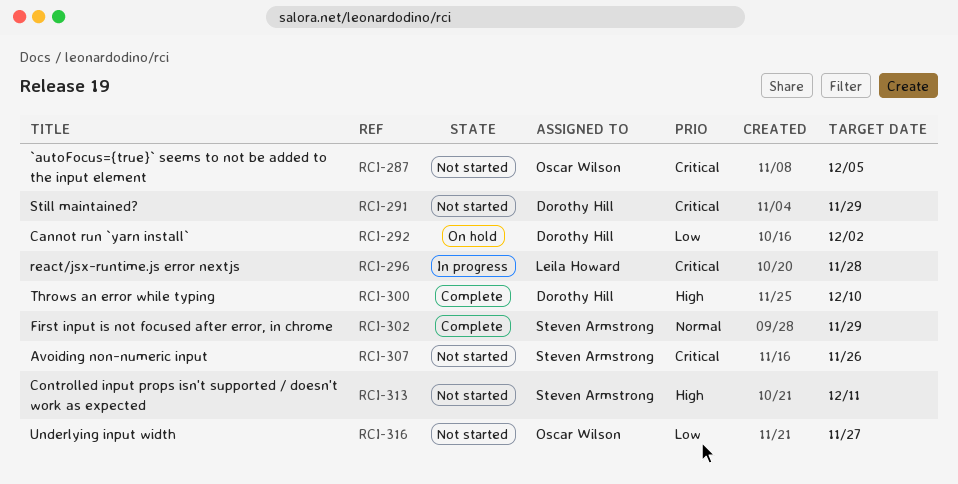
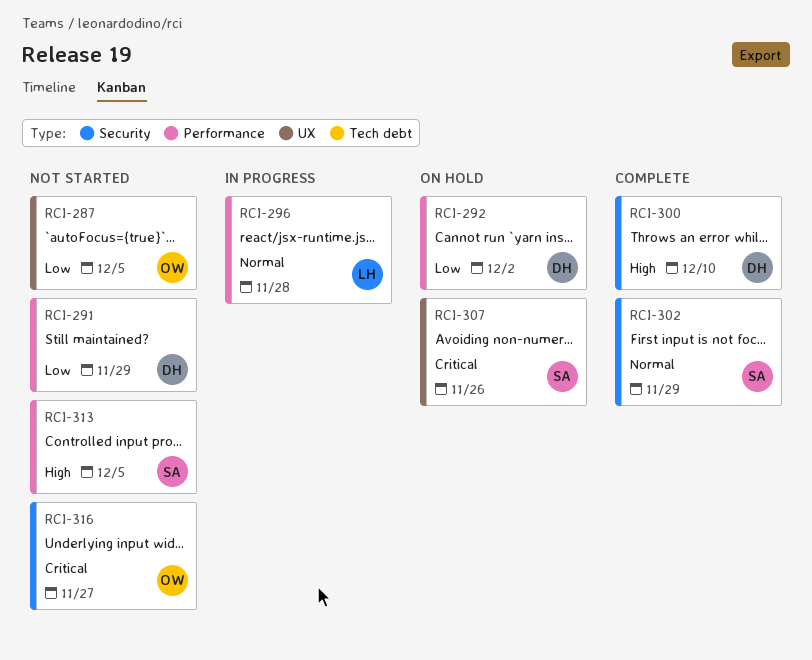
RCI-287, priority: Critical -> Low
RCI-291, priority: Critical -> Low
RCI-296, priority: Critical -> Normal
RCI-307, status: Not started -> On hold
RCI-313, due: Dec 11 -> Dec 5
RCI-316, priority: Low -> Critical

